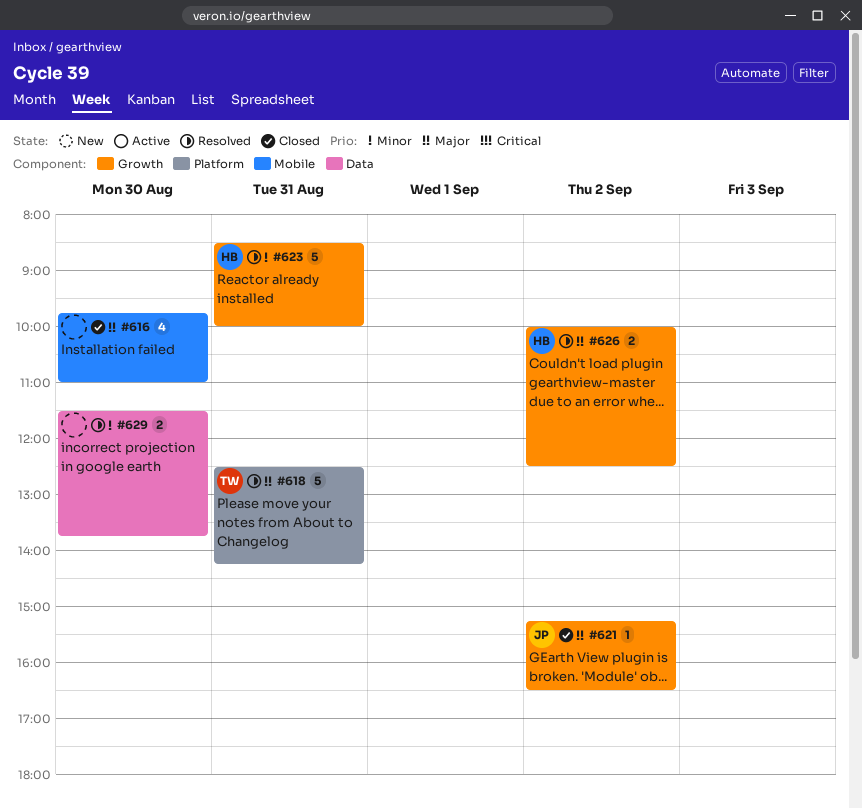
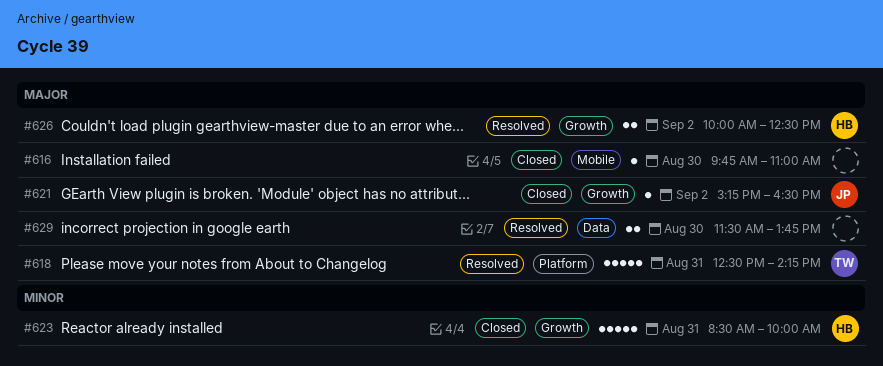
#616, estimate: 4 -> 1
#623, status: Resolved -> Closed
#629, priority: Minor -> Major

